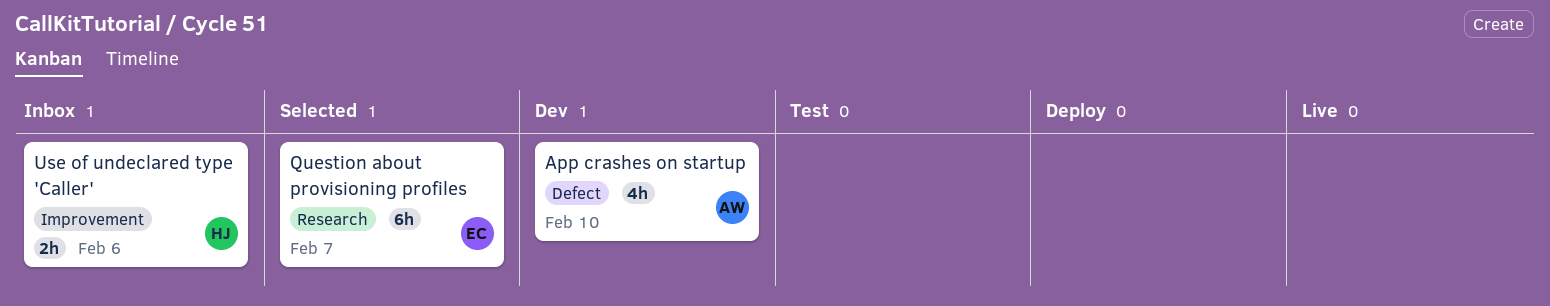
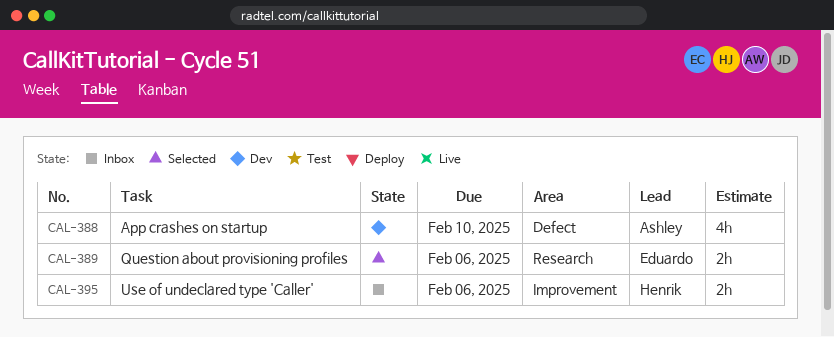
Question about provisioning profiles, estimate: 6h -> 2h
Question about provisioning profiles, due: Feb 7 -> Feb 6

